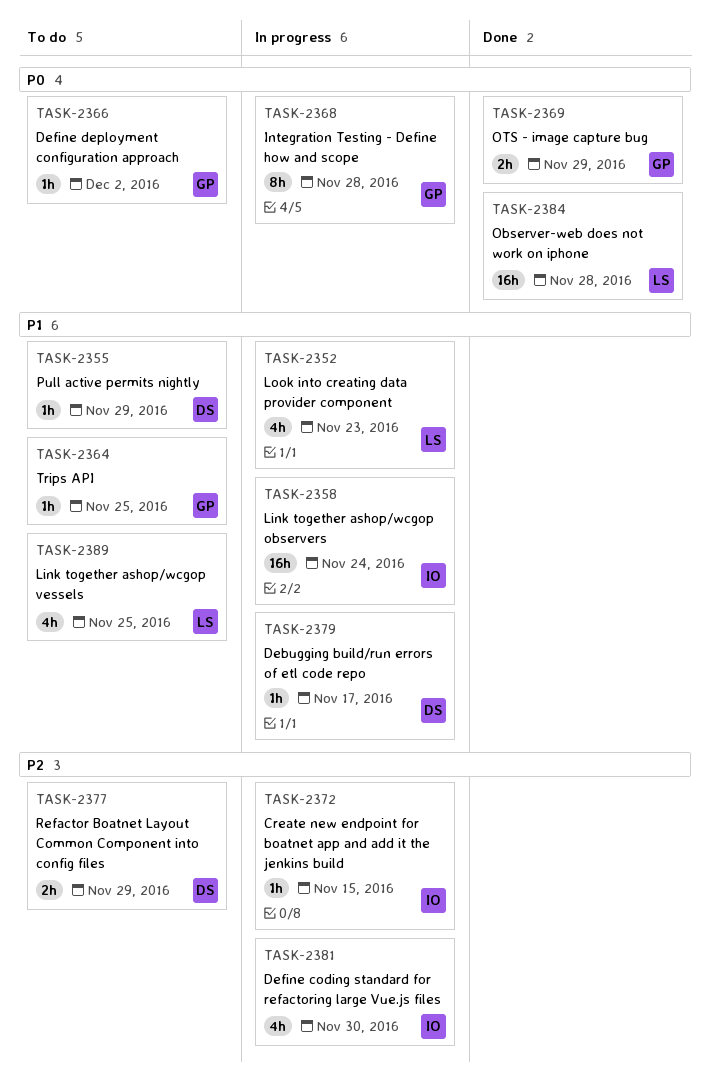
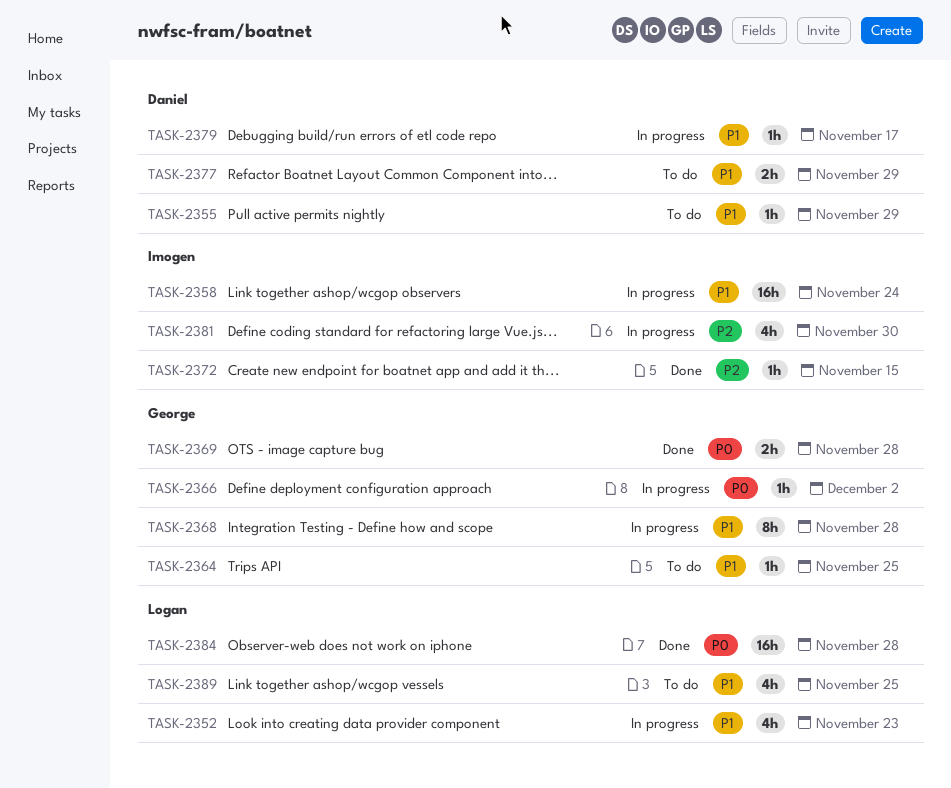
TASK-2366, status: To do -> In progress
TASK-2368, priority: P0 -> P1
TASK-2369, due: Nov 29 -> Nov 28
TASK-2372, status: In progress -> Done
TASK-2377, priority: P2 -> P1

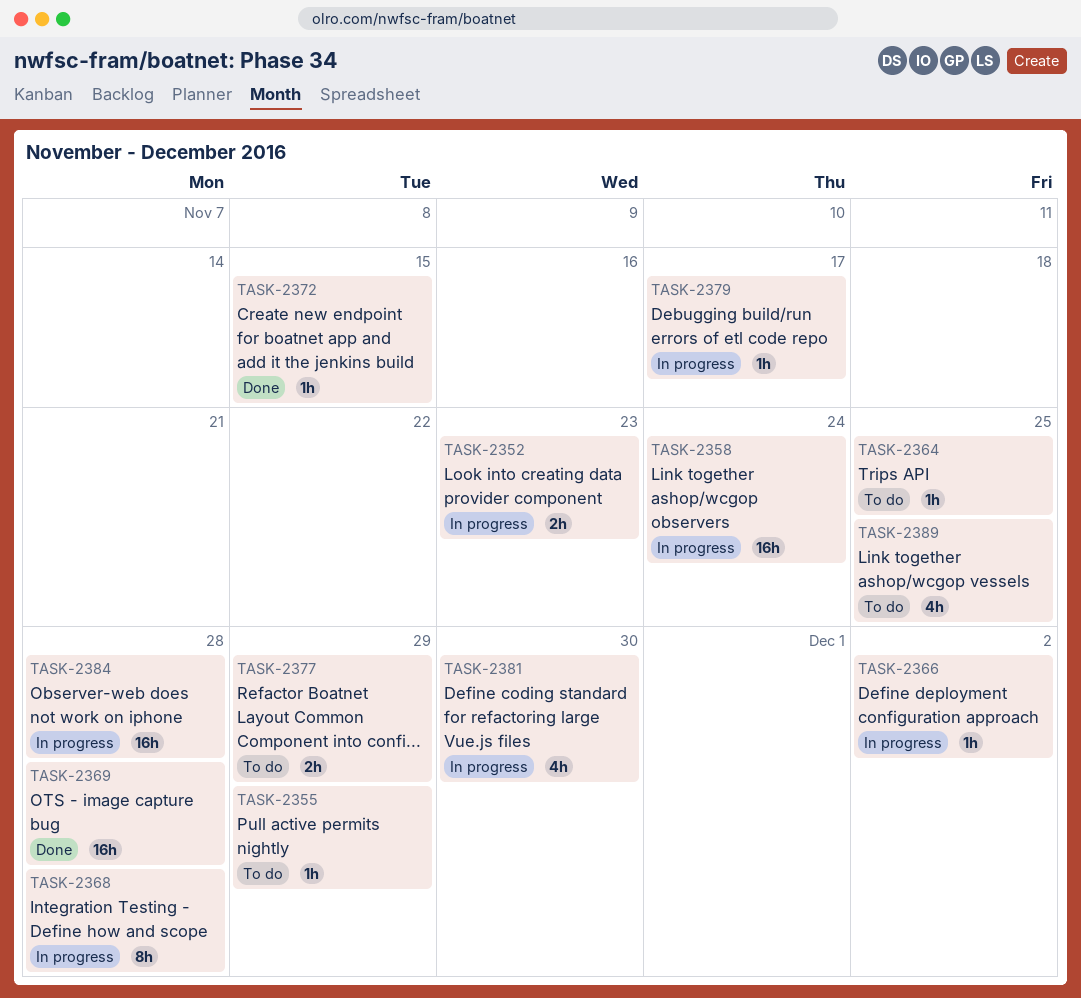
TASK-2352, estimate: 4h -> 2h
TASK-2369, estimate: 2h -> 16h
TASK-2384, status: Done -> In progress

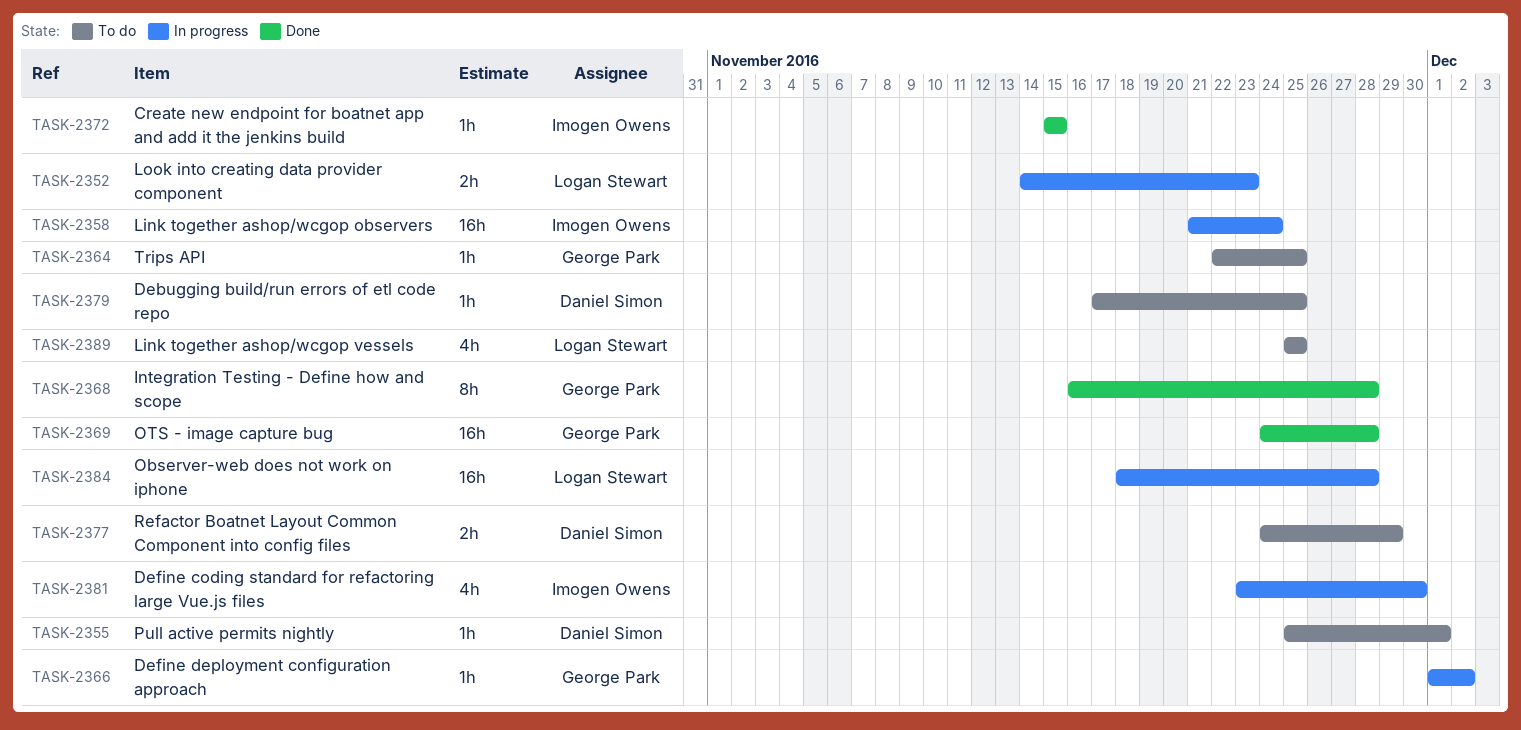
TASK-2355, due: Nov 29 -> Dec 1
TASK-2368, status: In progress -> Done
TASK-2379, status: In progress -> To do
TASK-2379, due: Nov 17 -> Nov 25

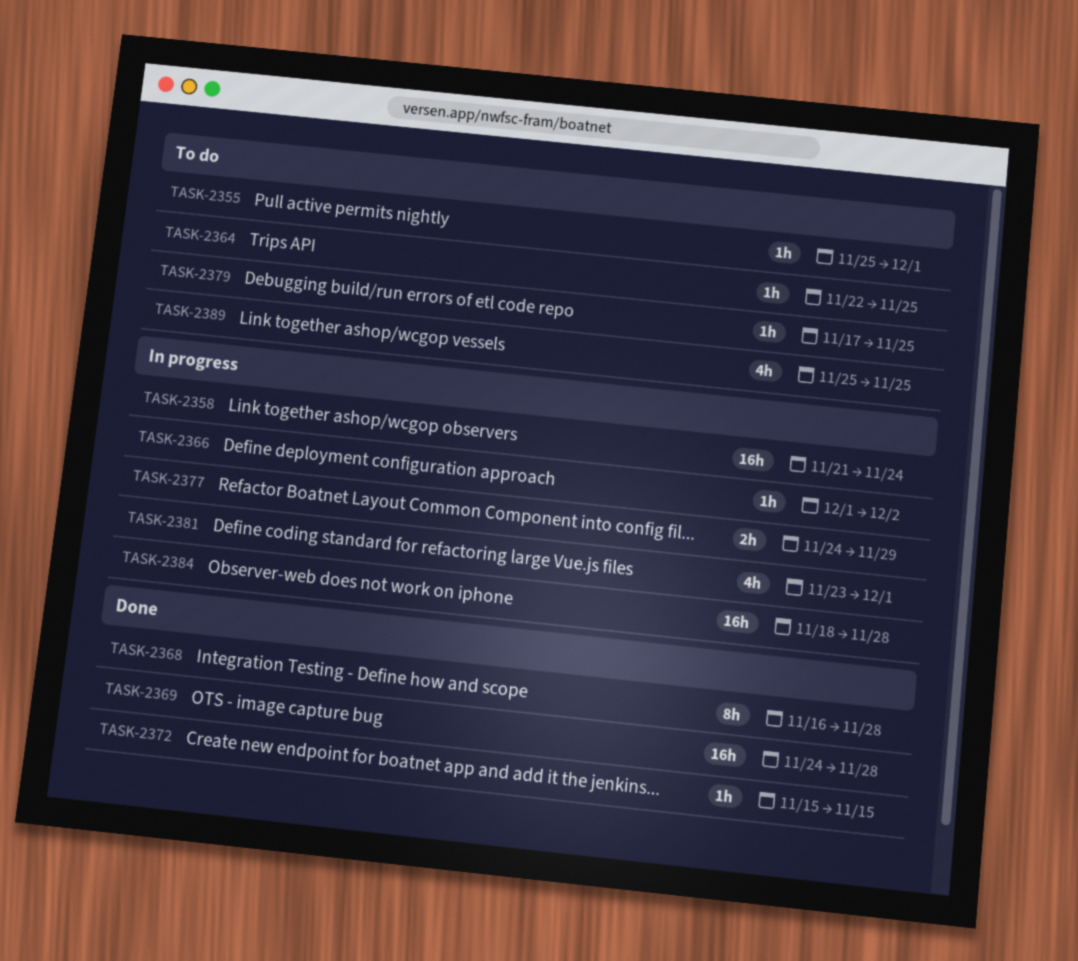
TASK-2352: present -> none
TASK-2377, status: To do -> In progress
TASK-2381, due: Nov 30 -> Dec 1

